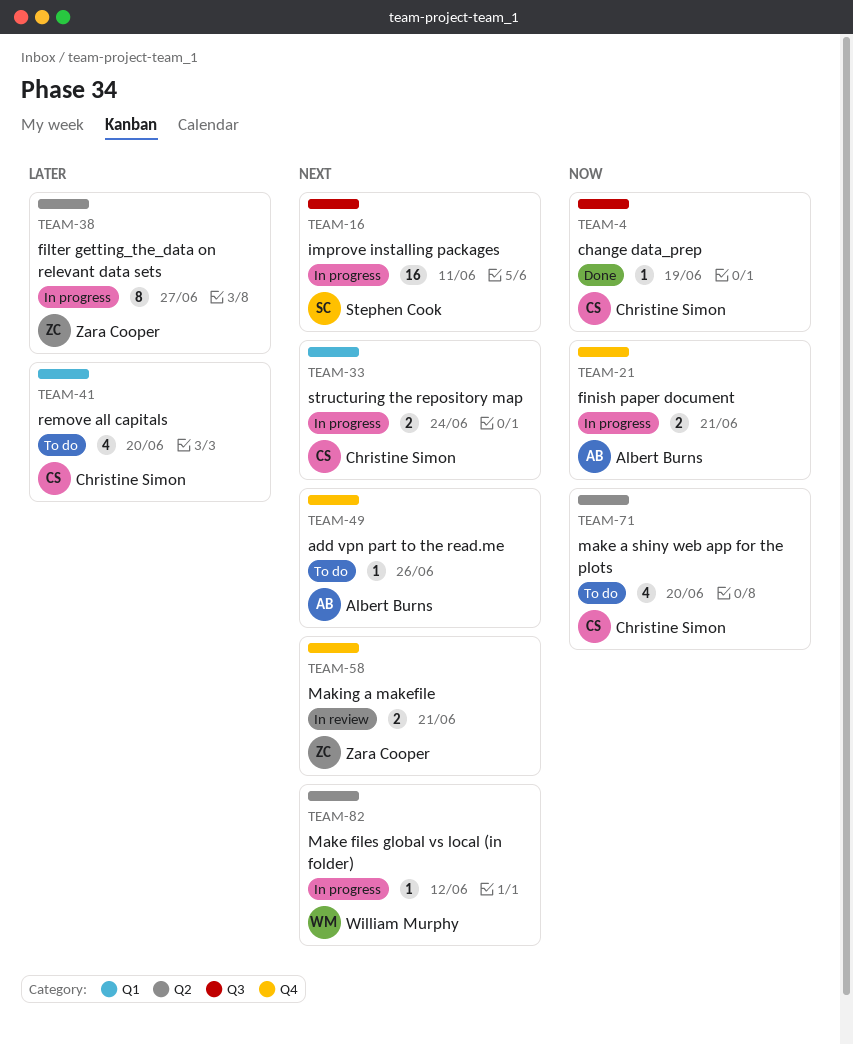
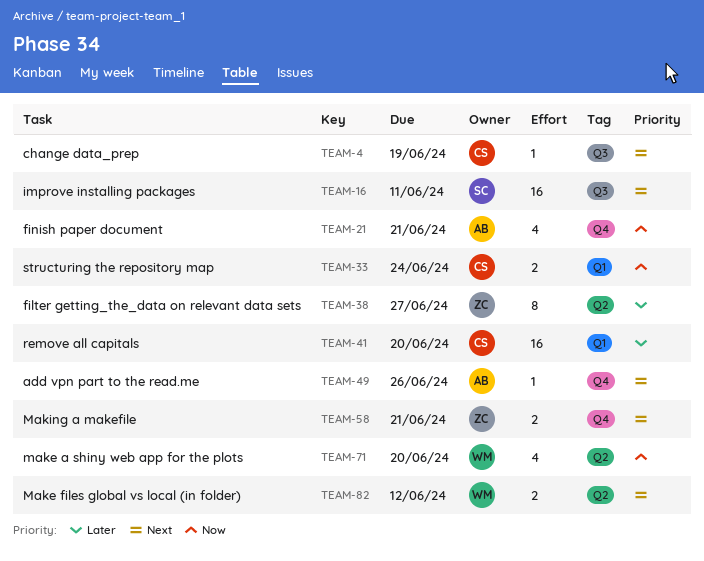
TEAM-4, priority: Now -> Next
TEAM-21, estimate: 2 -> 4
TEAM-33, priority: Next -> Now
TEAM-41, estimate: 4 -> 16
TEAM-71, owner: Christine Simon -> William Murphy
TEAM-82, estimate: 1 -> 2

